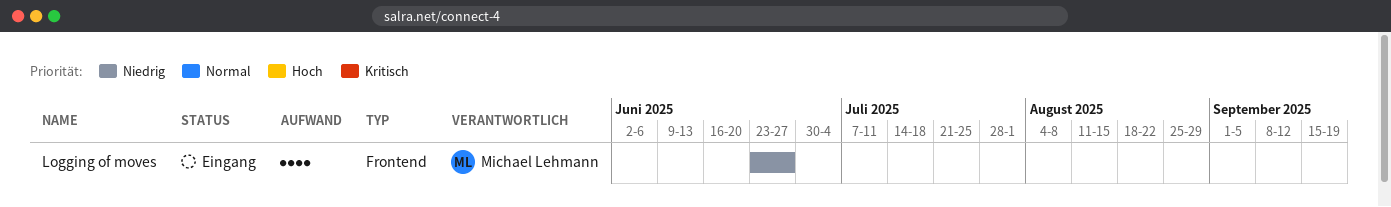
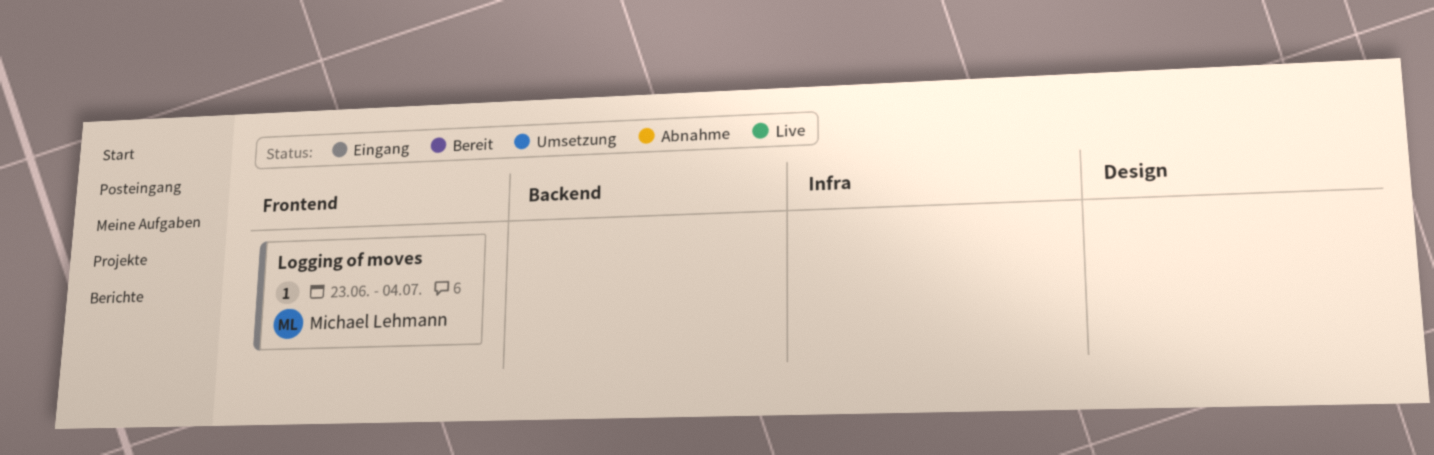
Logging of moves, estimate: 4 -> 1
Logging of moves, due: Jun 27 -> Jul 4

